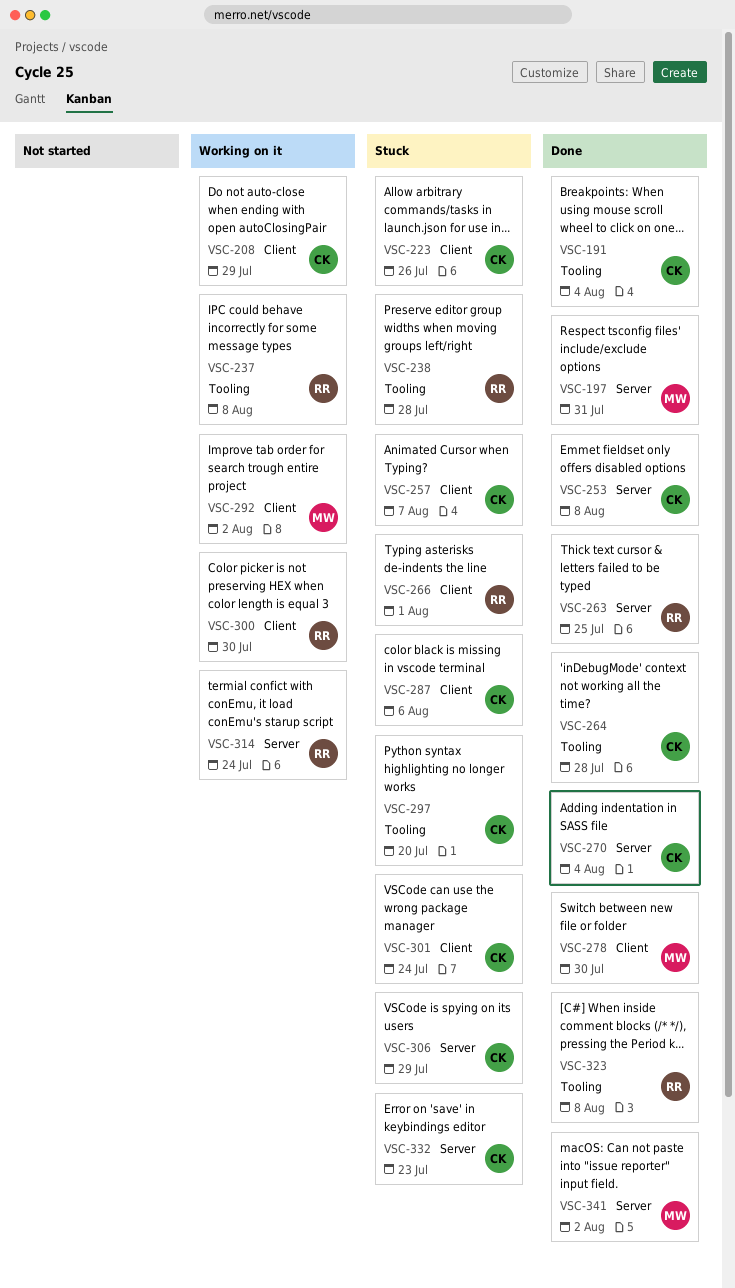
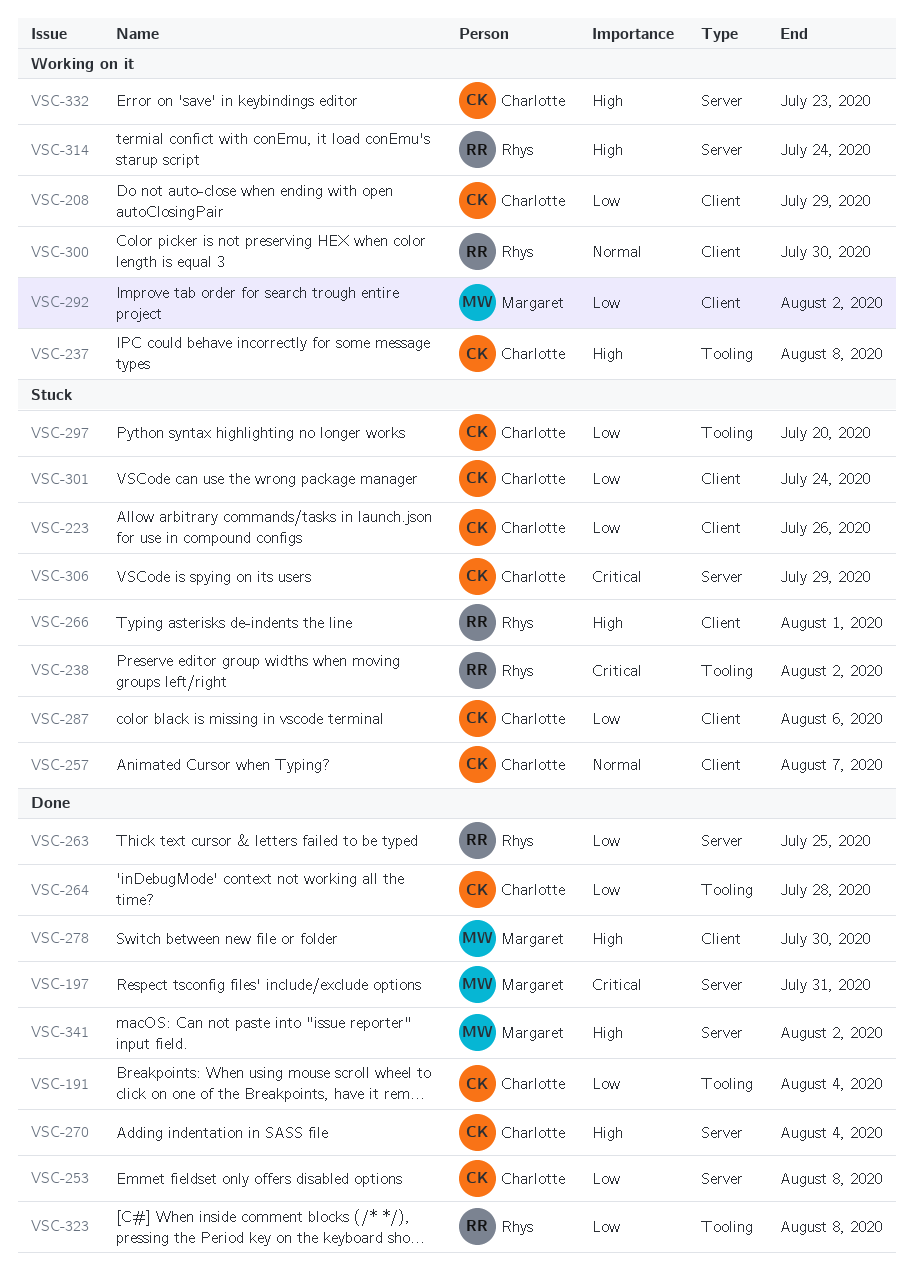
VSC-237, owner: Rhys -> Charlotte
VSC-238, due: Jul 28 -> Aug 2
VSC-332, status: Stuck -> Working on it

